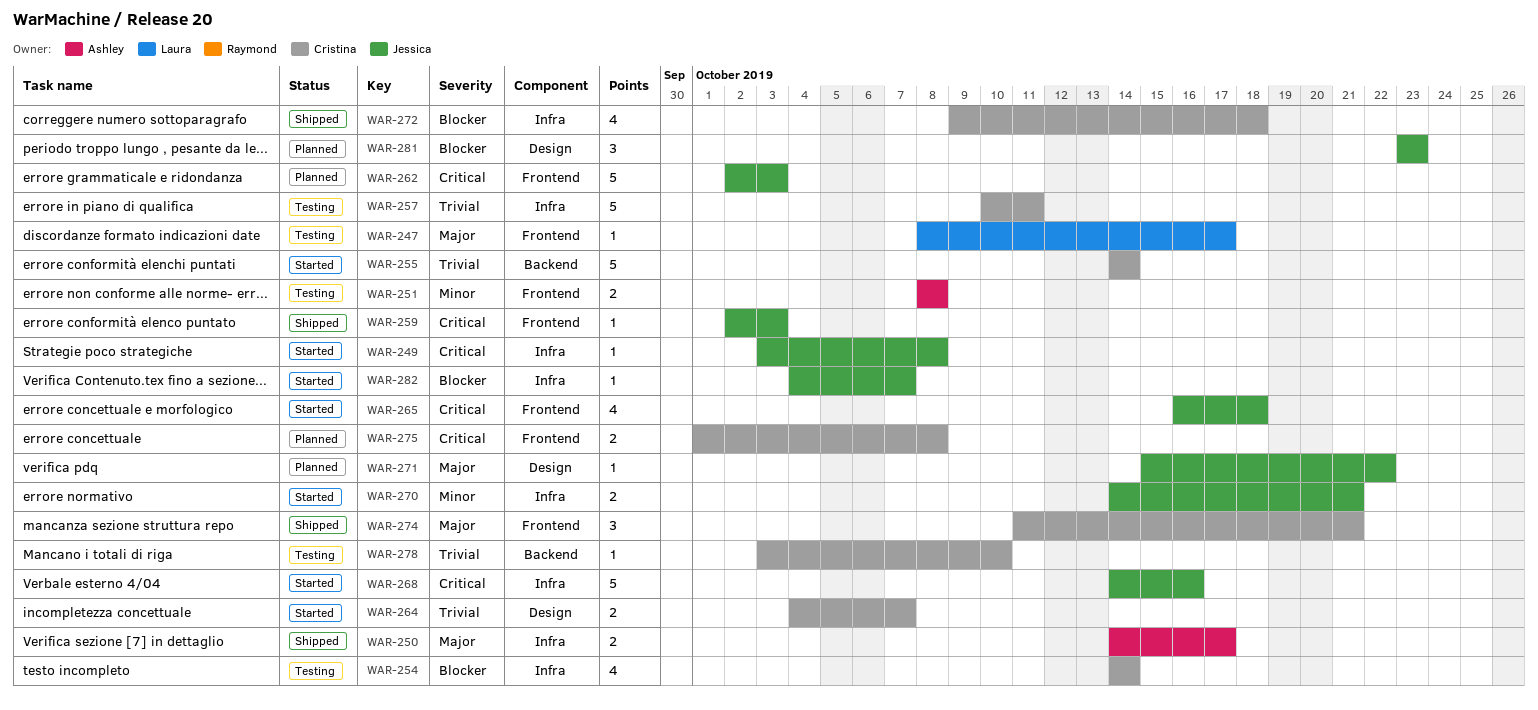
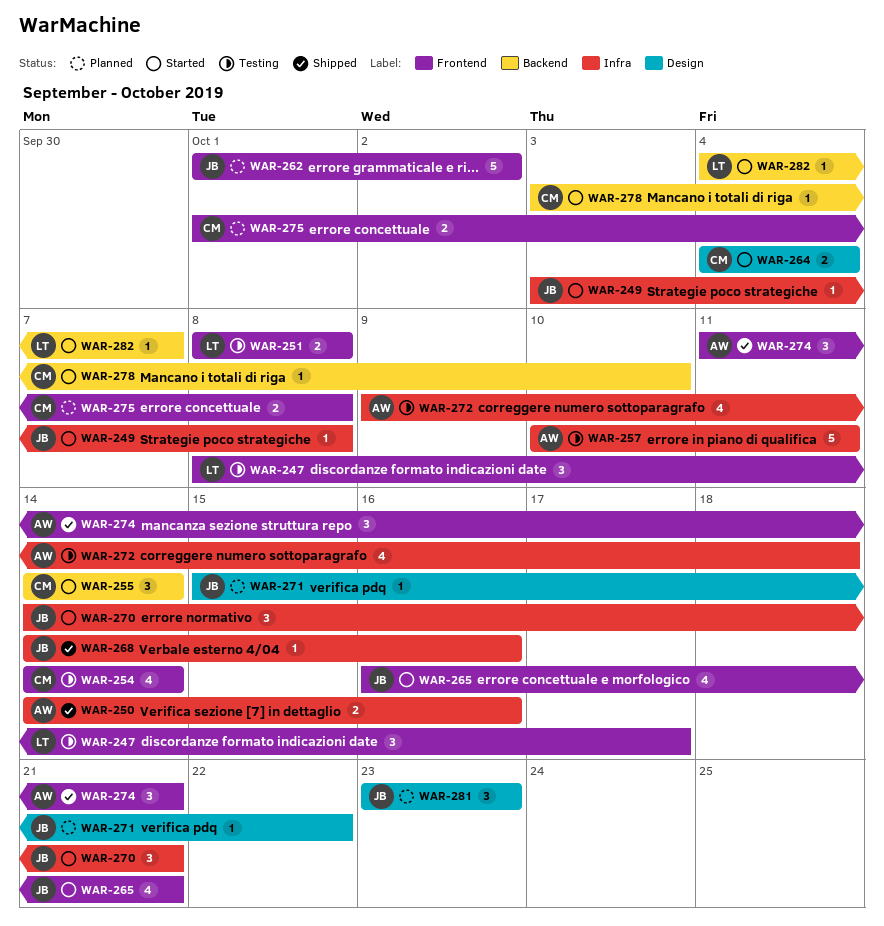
WAR-247, estimate: 1 -> 3
WAR-250, due: Oct 17 -> Oct 16
WAR-251, owner: Ashley -> Laura
WAR-254, label: Infra -> Frontend
WAR-255, estimate: 5 -> 3
WAR-257, owner: Cristina -> Ashley
WAR-259: present -> none
WAR-262, start: Oct 2 -> Oct 1
WAR-262, due: Oct 3 -> Oct 2
WAR-264, due: Oct 7 -> Oct 4
WAR-265, due: Oct 18 -> Oct 21
WAR-268, status: Started -> Shipped
WAR-268, estimate: 5 -> 1
WAR-270, estimate: 2 -> 3
WAR-272, status: Shipped -> Testing
WAR-272, owner: Cristina -> Ashley
WAR-274, owner: Cristina -> Ashley
WAR-278, status: Testing -> Started
WAR-282, owner: Jessica -> Laura
WAR-282, label: Infra -> Backend

